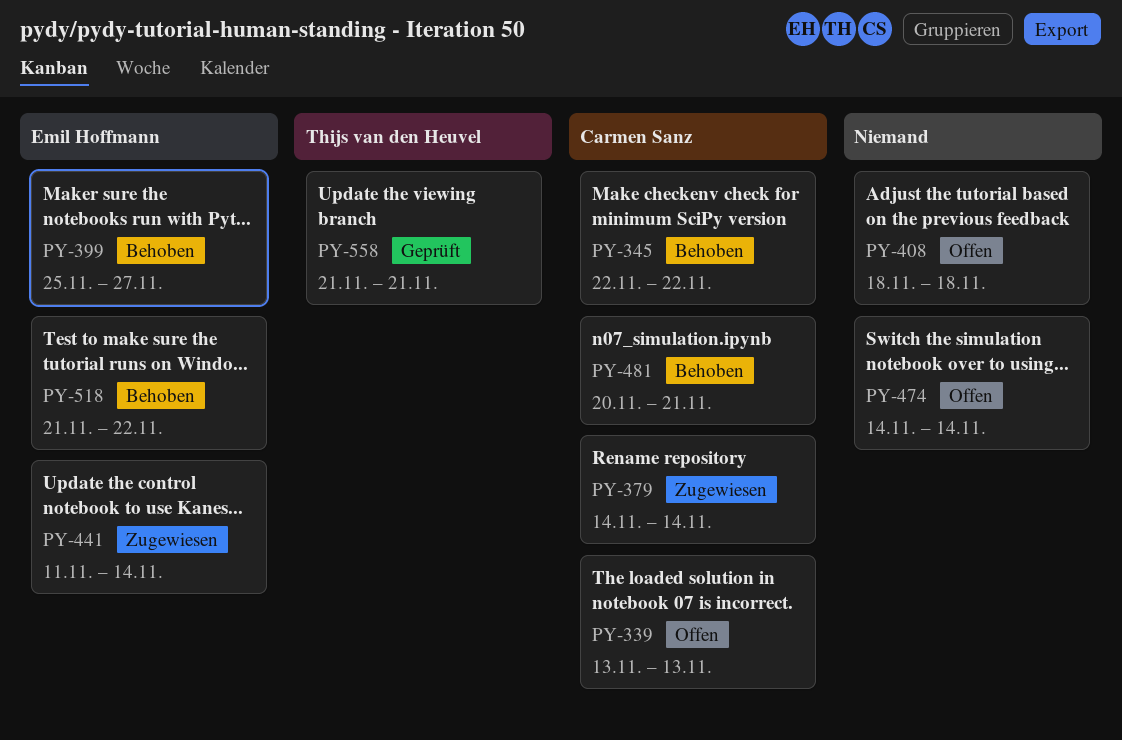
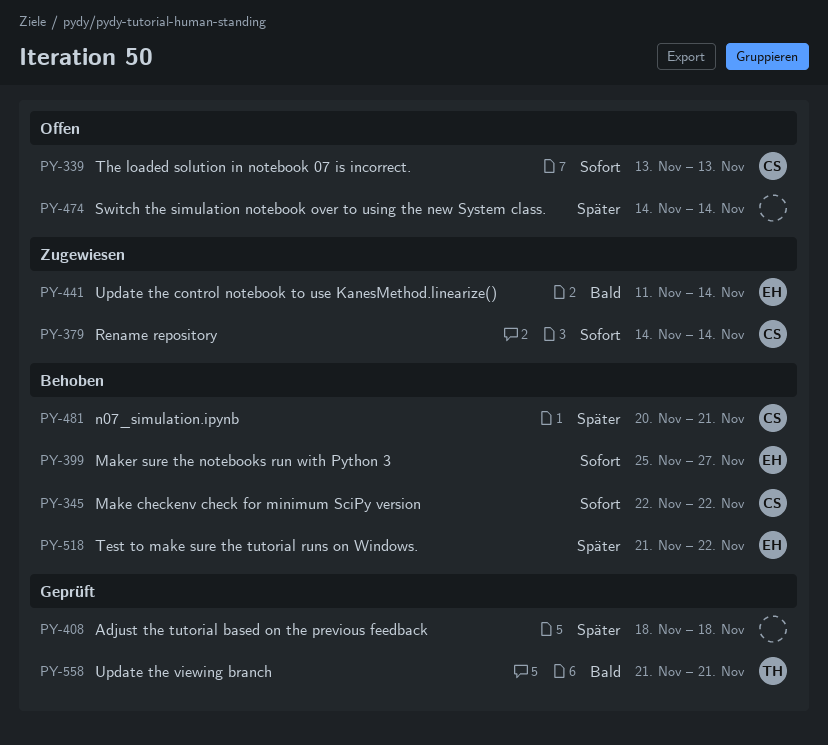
PY-408, status: Offen -> Geprüft

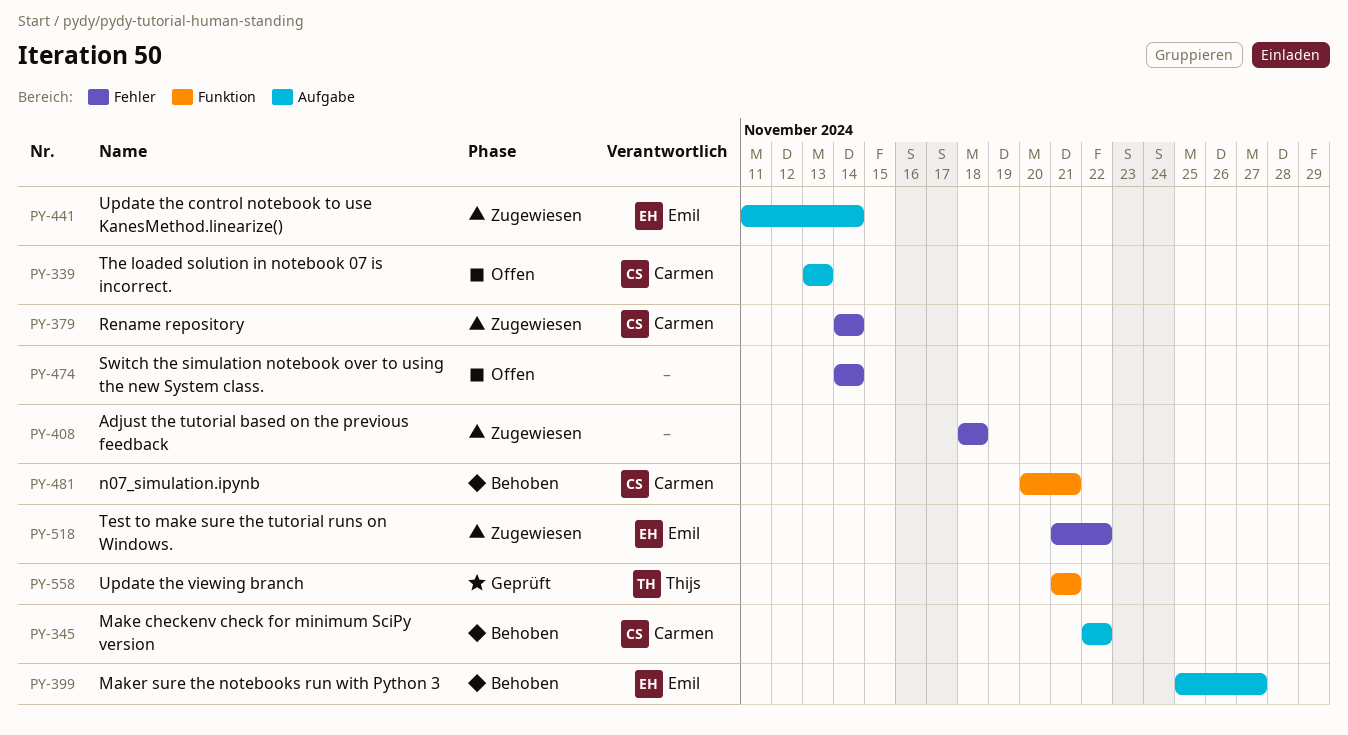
PY-408, status: Geprüft -> Zugewiesen
PY-518, status: Behoben -> Zugewiesen

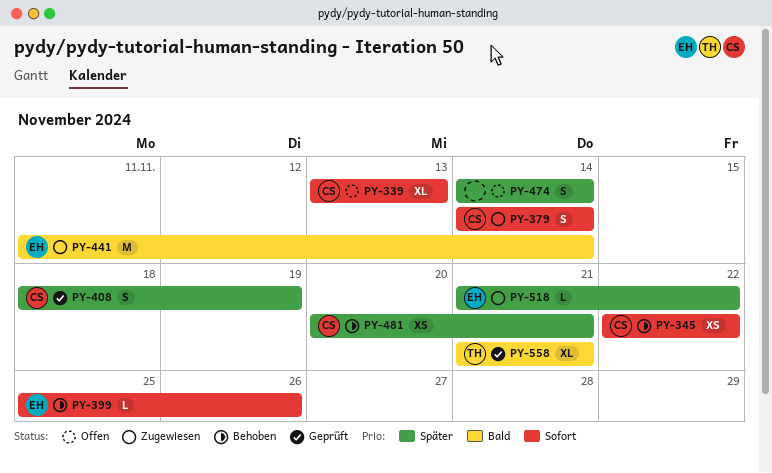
PY-399, due: Nov 27 -> Nov 26
PY-408, status: Zugewiesen -> Geprüft
PY-408, owner: none -> Carmen
PY-408, due: Nov 18 -> Nov 19

